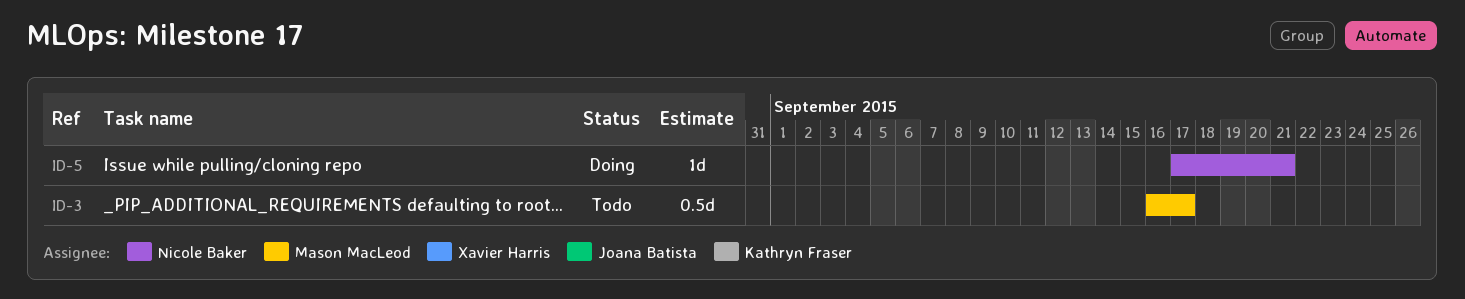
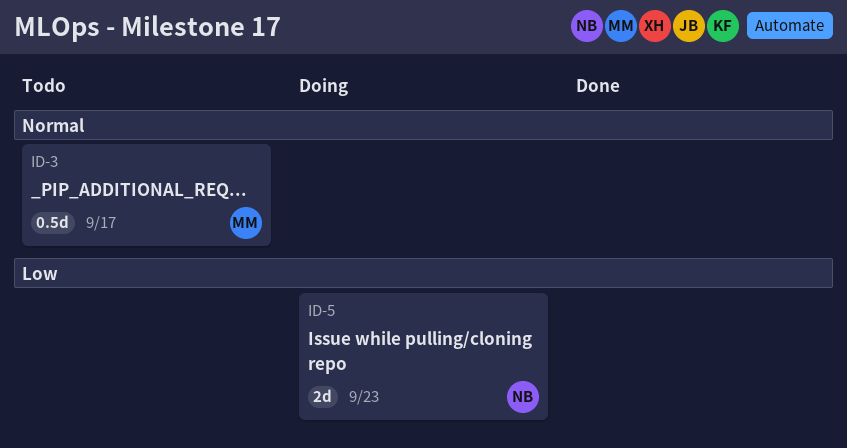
ID-5, estimate: 1d -> 2d
ID-5, due: Sep 21 -> Sep 23

